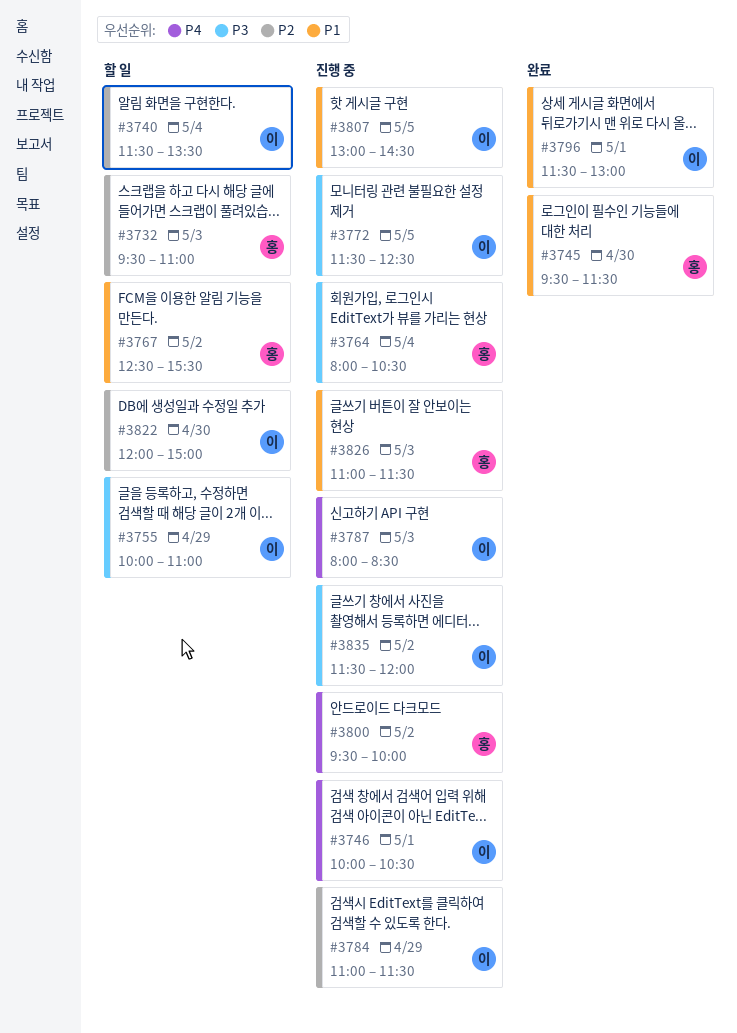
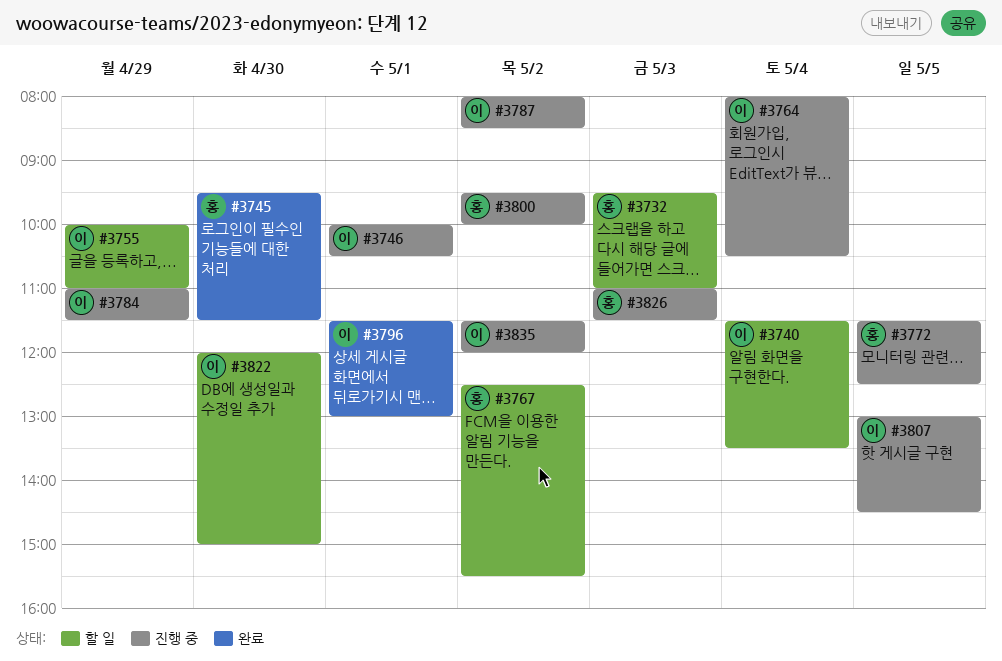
#3764, owner: 홍 -> 이
#3772, owner: 이 -> 홍
#3787, day: May 3 -> May 2

